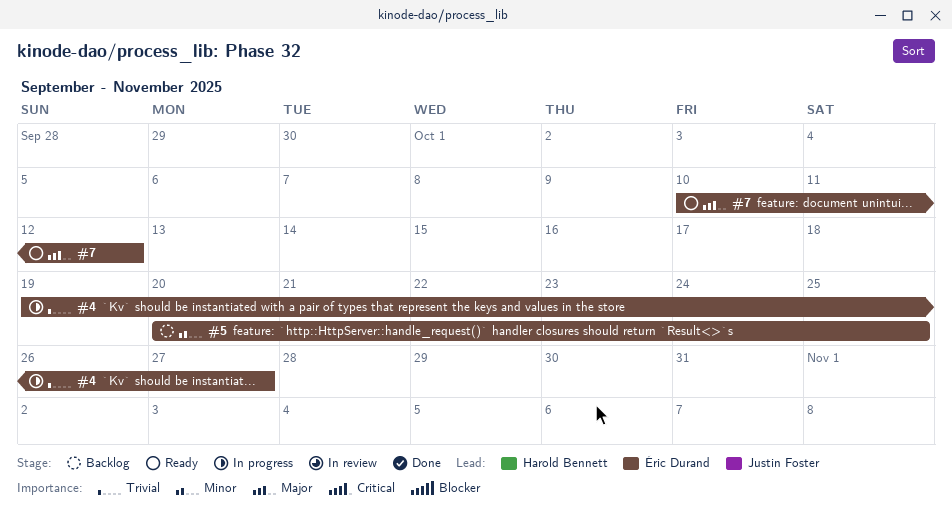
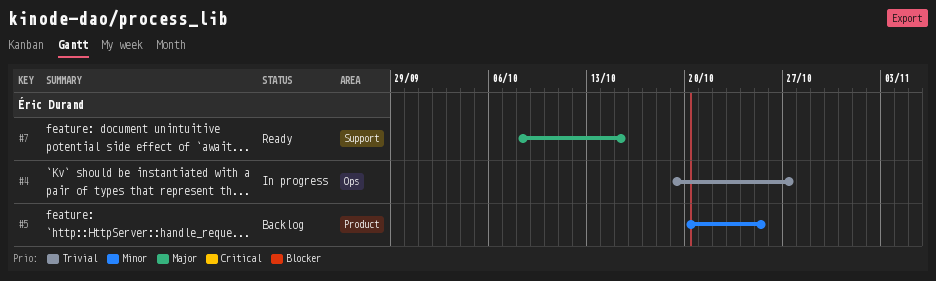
#7, start: Oct 10 -> Oct 8
#7, due: Oct 12 -> Oct 15

